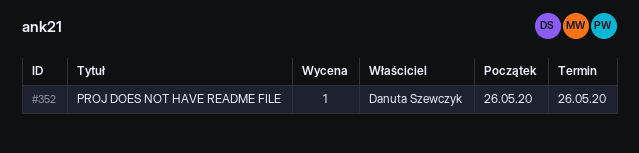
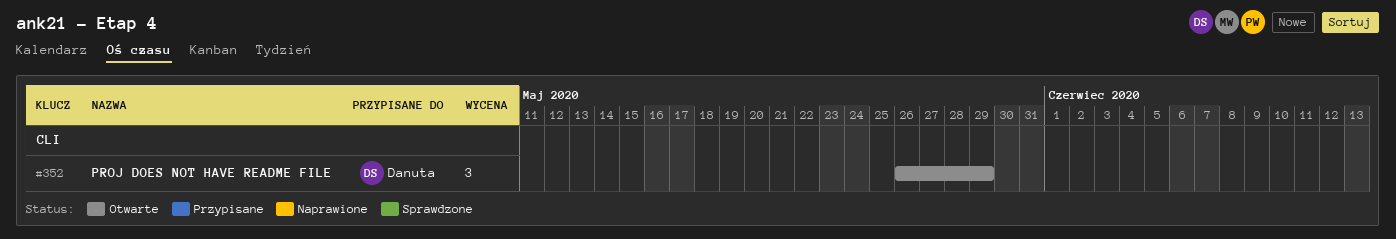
#352, estimate: 1 -> 3
#352, due: May 26 -> May 29

